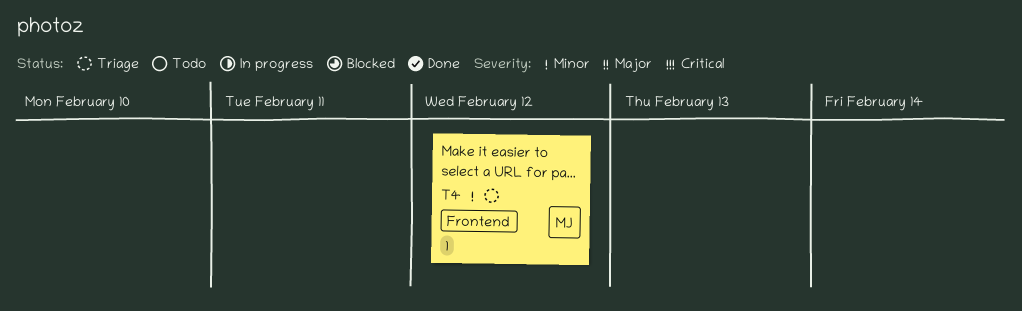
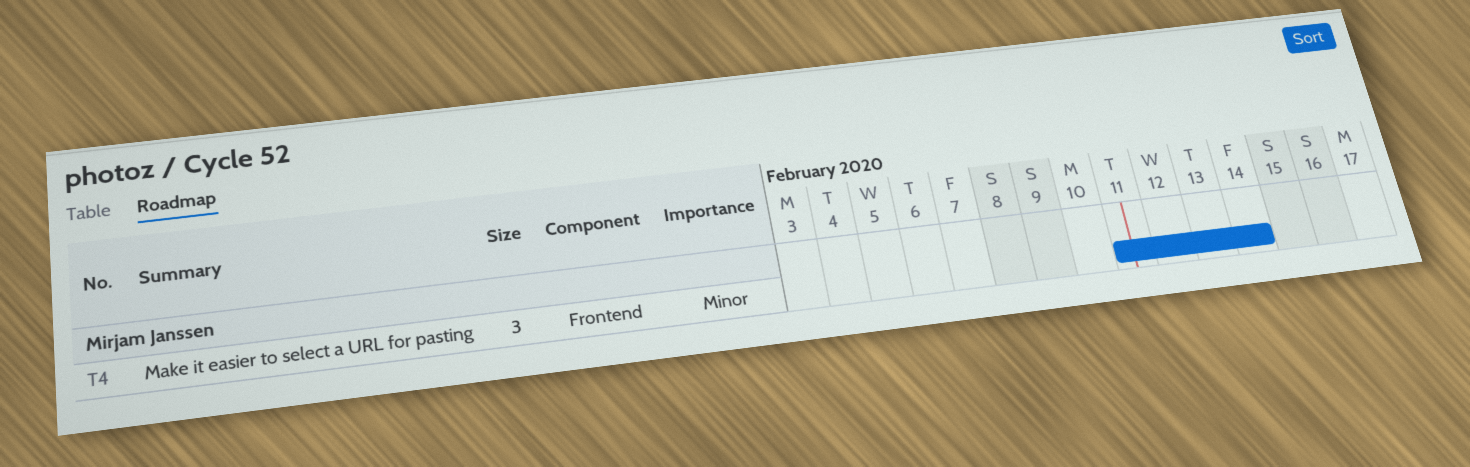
T4, estimate: 1 -> 3
T4, due: Feb 12 -> Feb 14

